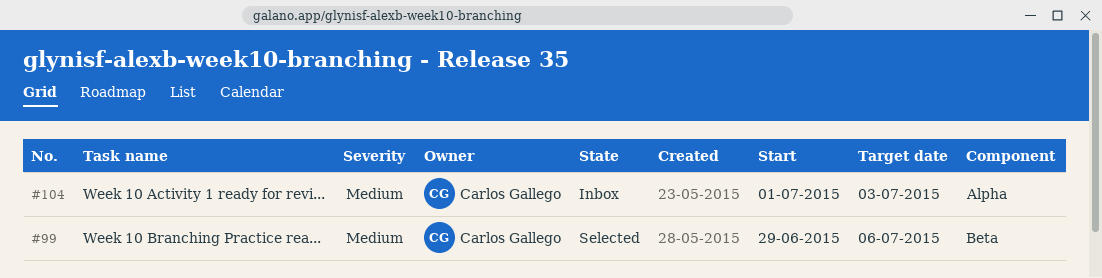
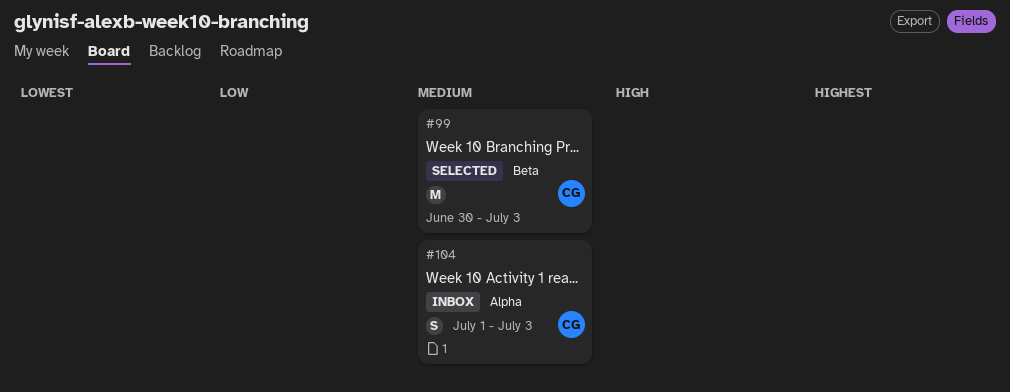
#99, start: Jun 29 -> Jun 30
#99, due: Jul 6 -> Jul 3

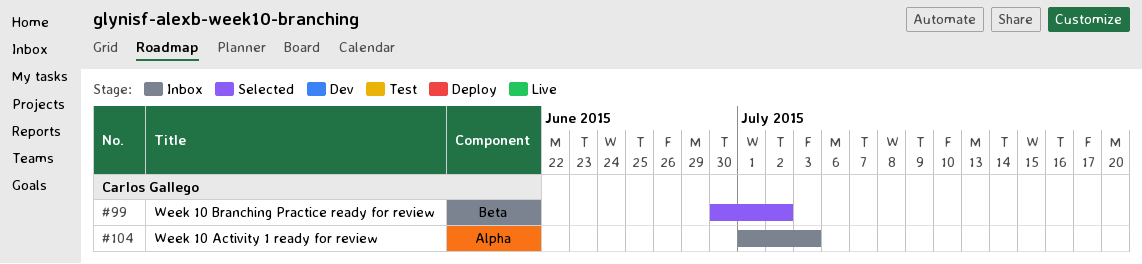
#99, due: Jul 3 -> Jul 2

